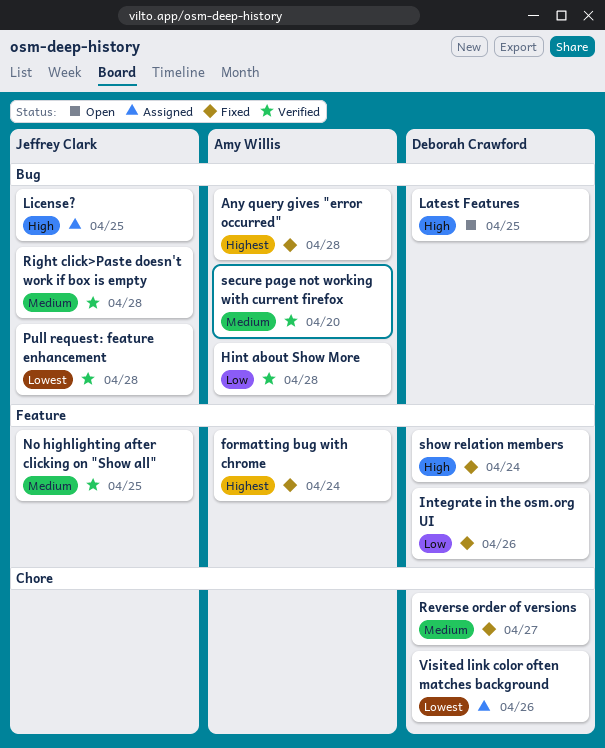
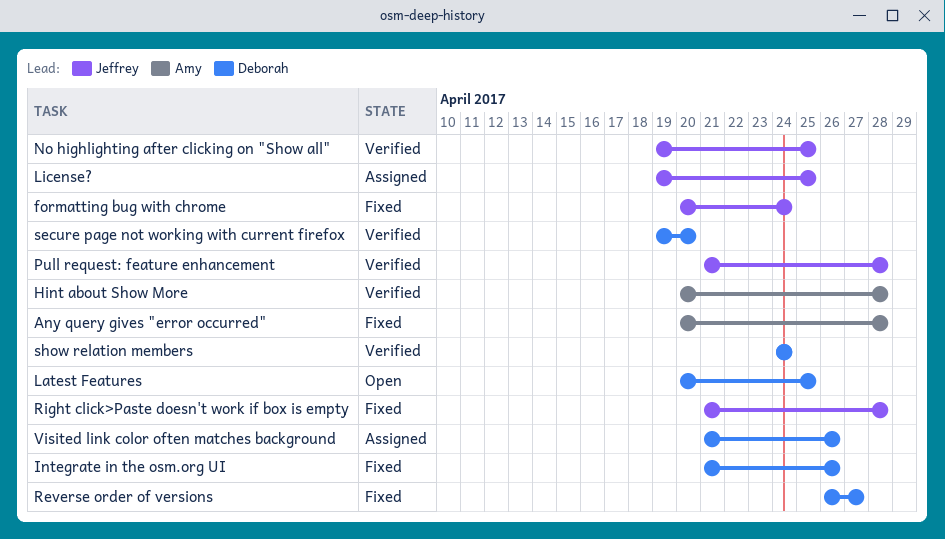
formatting bug with chrome, owner: Amy Willis -> Jeffrey Clark
Right click>Paste doesn't work if box is empty, status: Verified -> Fixed
secure page not working with current firefox, owner: Amy Willis -> Deborah Crawford
show relation members, status: Fixed -> Verified

